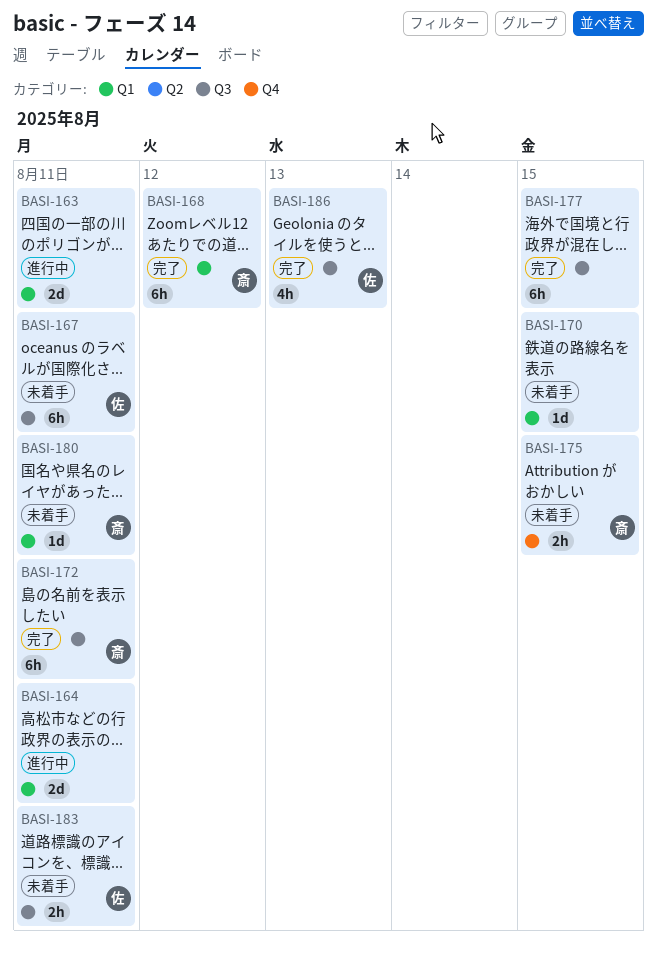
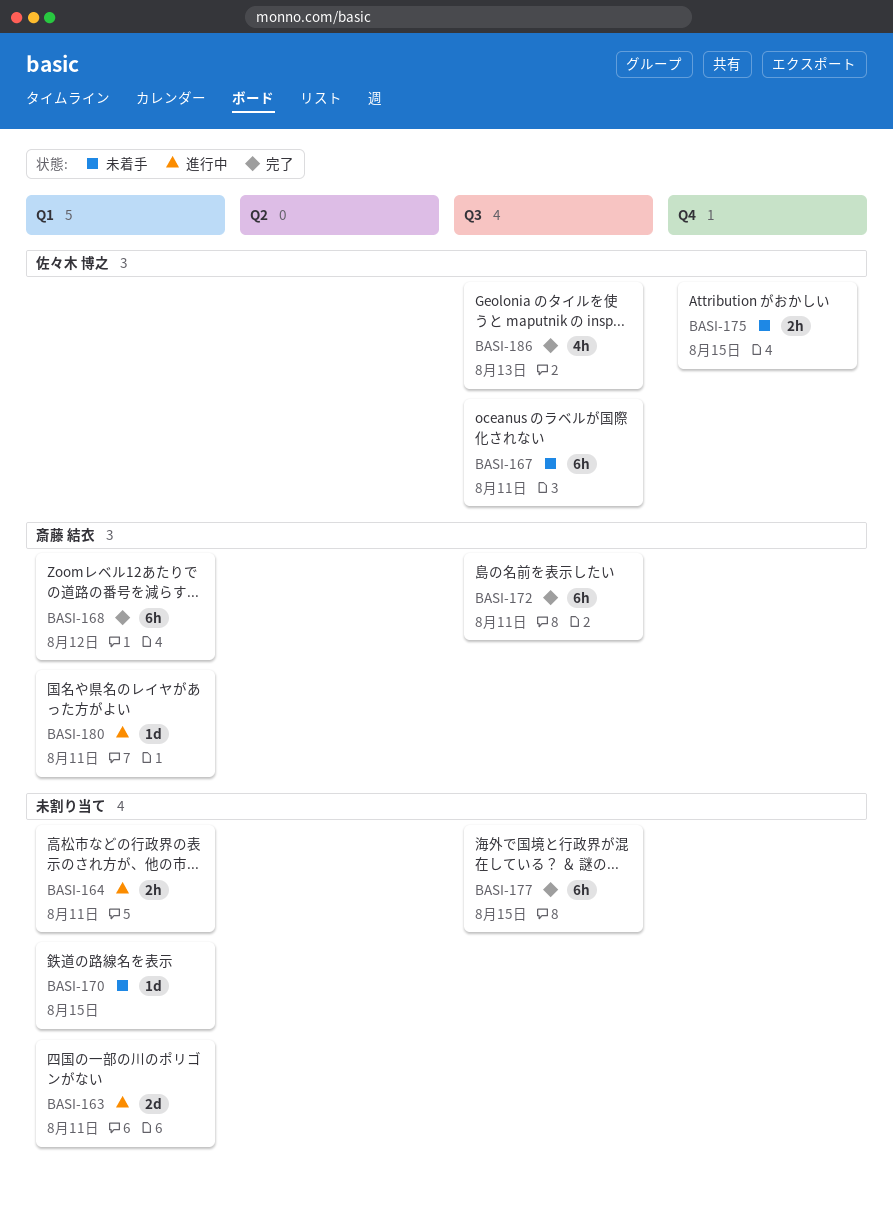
BASI-164, estimate: 2d -> 2h
BASI-175, owner: 斎藤 結衣 -> 佐々木 博之
BASI-180, status: 未着手 -> 進行中
BASI-183: present -> none

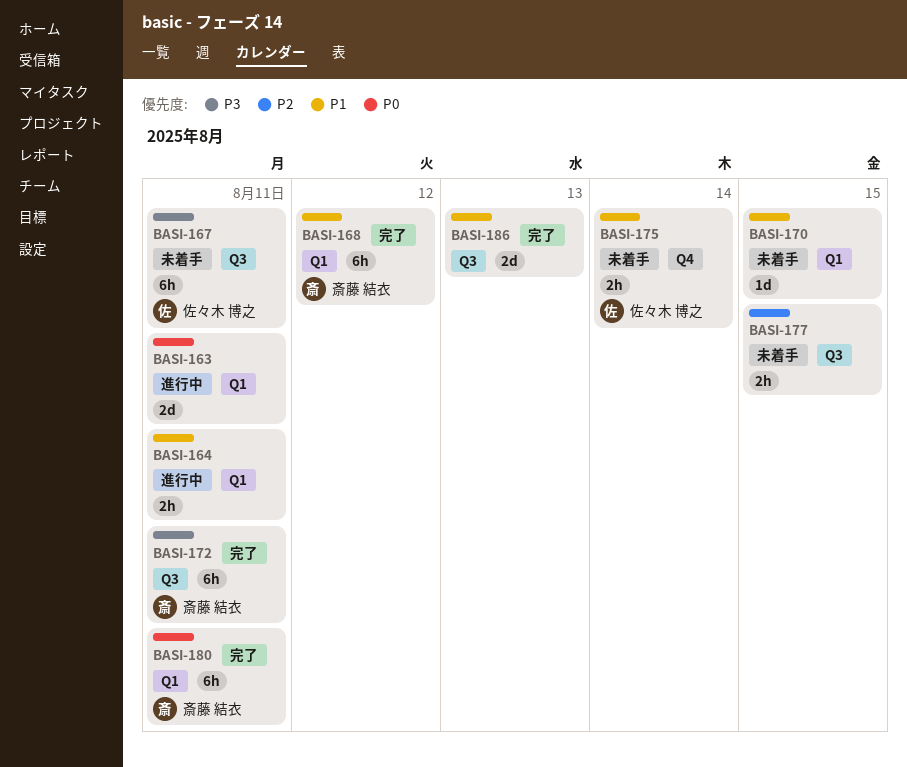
BASI-175, due: Aug 15 -> Aug 14
BASI-177, status: 完了 -> 未着手
BASI-177, estimate: 6h -> 2h
BASI-180, status: 進行中 -> 完了
BASI-180, estimate: 1d -> 6h
BASI-186, owner: 佐々木 博之 -> none
BASI-186, estimate: 4h -> 2d

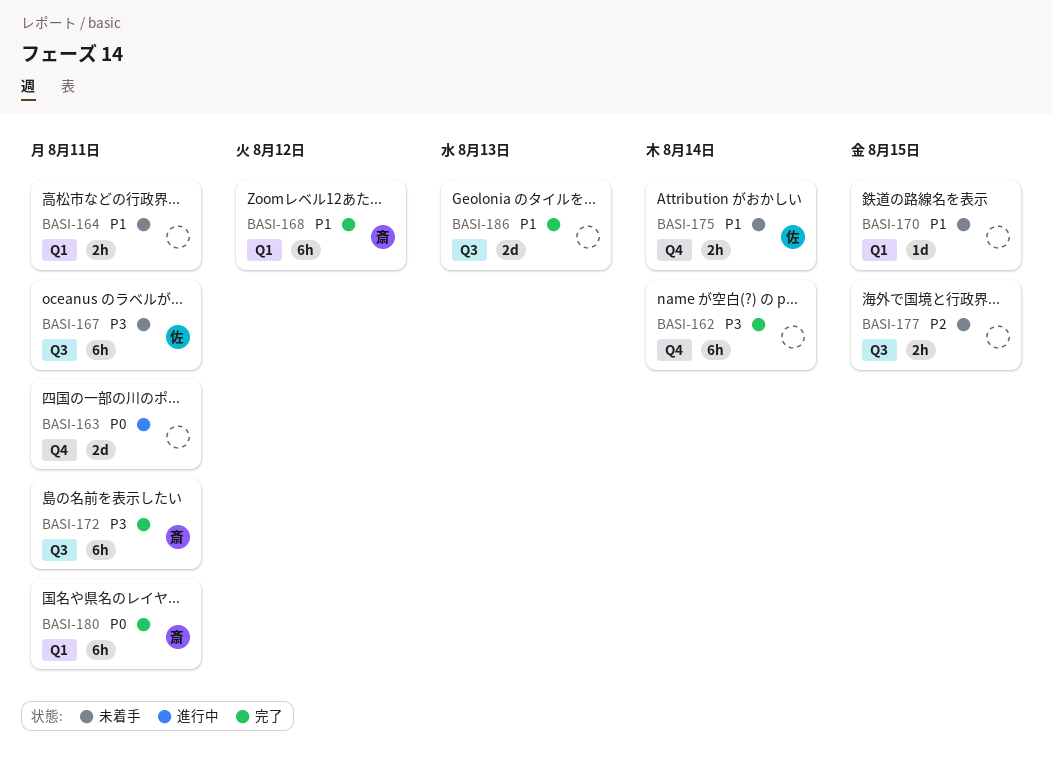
BASI-162: none -> present
BASI-163, label: Q1 -> Q4
BASI-164, status: 進行中 -> 未着手

